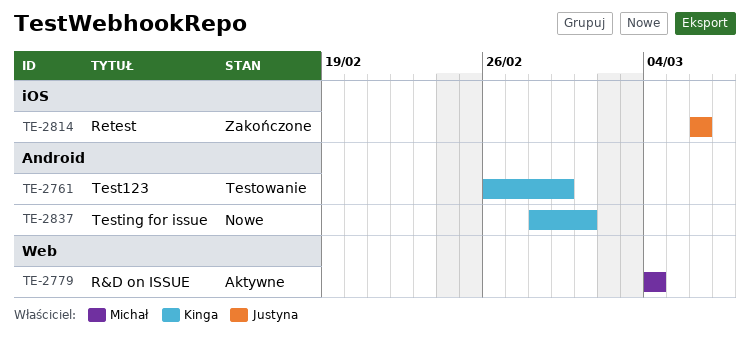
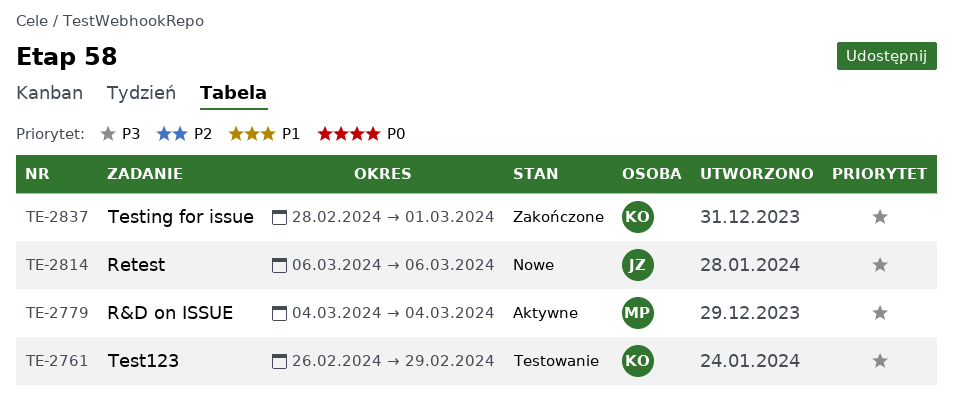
TE-2814, status: Zakończone -> Nowe
TE-2837, status: Nowe -> Zakończone

